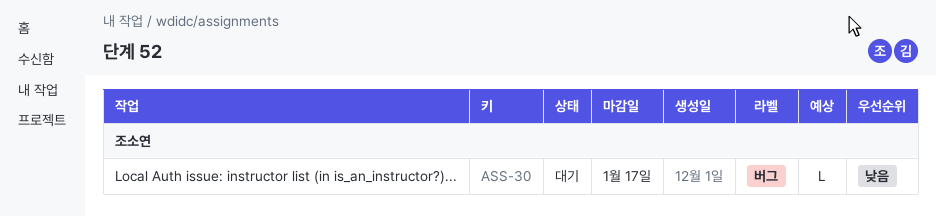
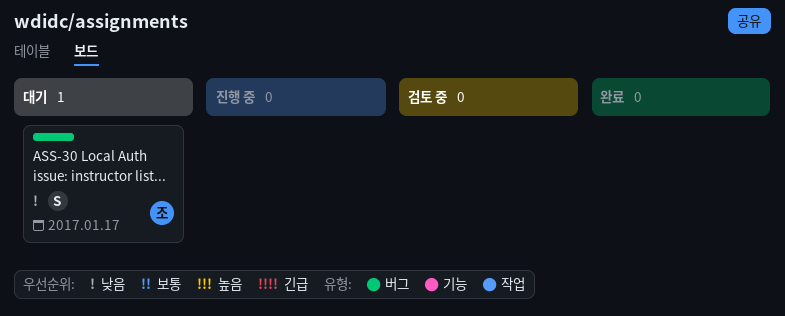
ASS-30, estimate: L -> S

